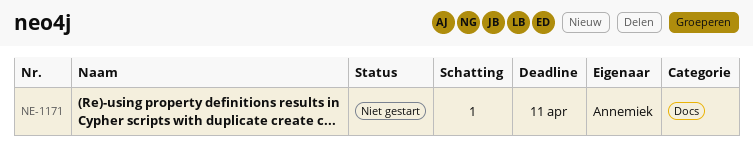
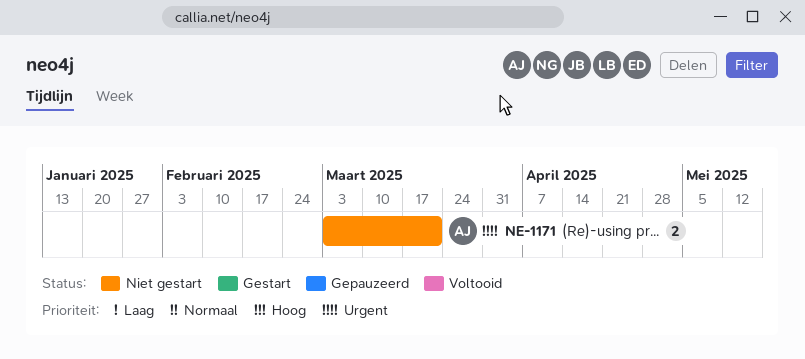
NE-1171, estimate: 1 -> 2
NE-1171, due: Apr 11 -> Mar 21

